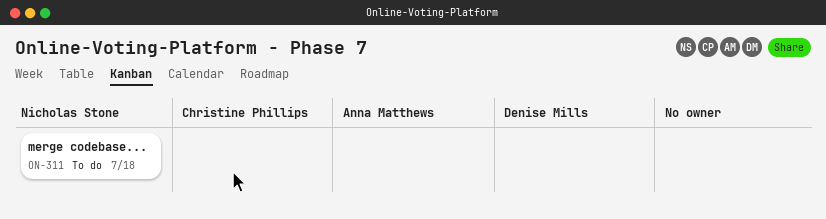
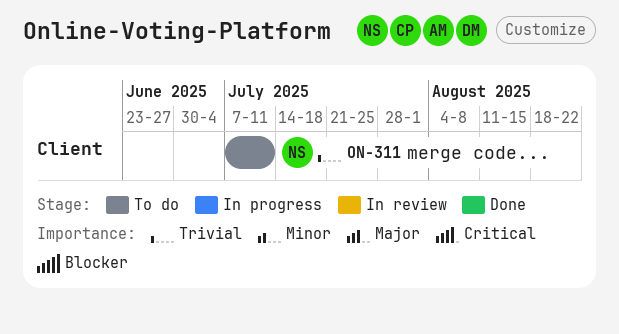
ON-311, due: Jul 18 -> Jul 11

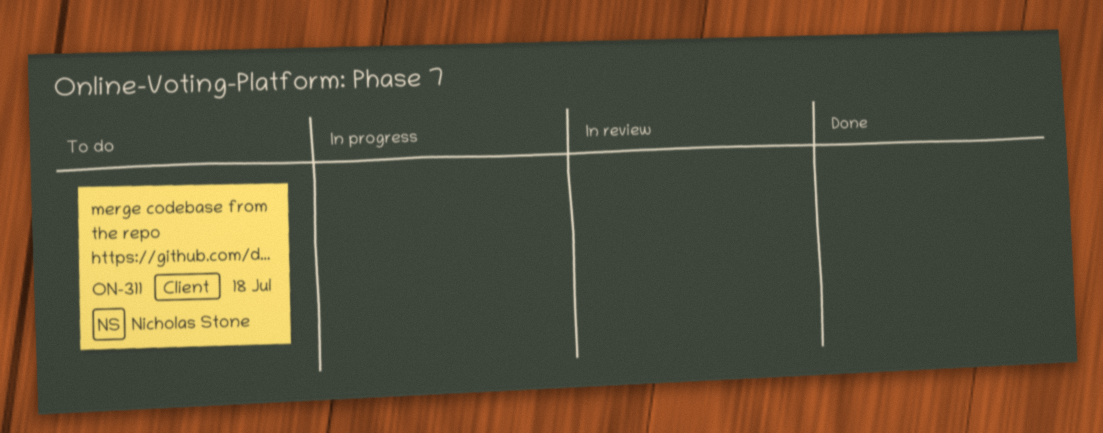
ON-311, due: Jul 11 -> Jul 18

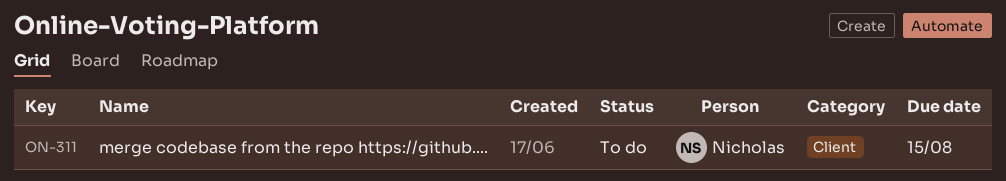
ON-311, due: Jul 18 -> Aug 15

